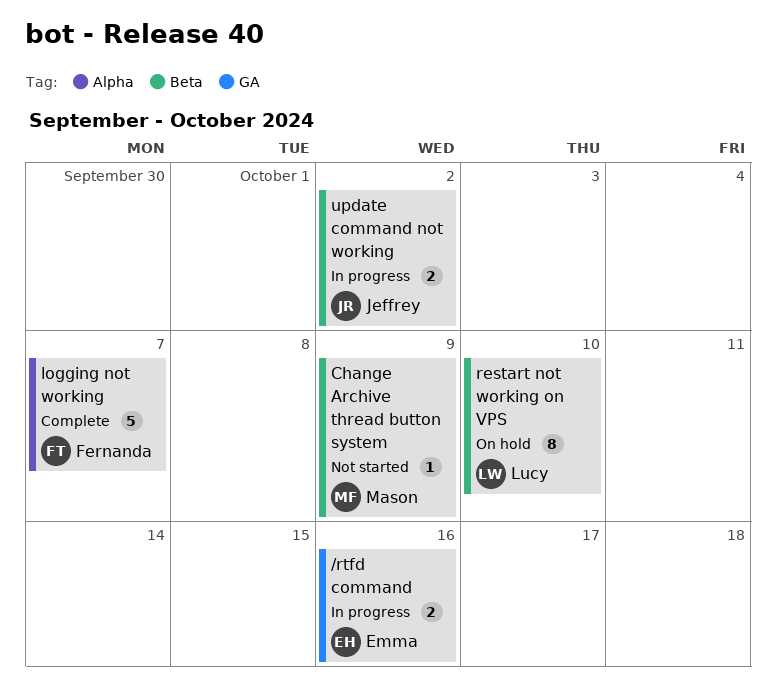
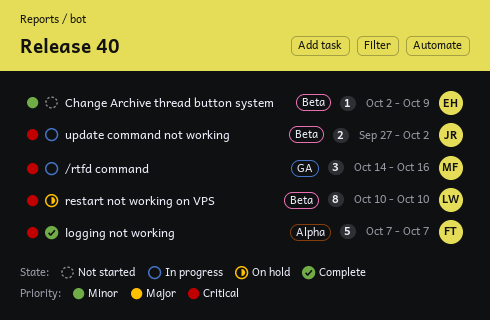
/rtfd command, owner: Emma -> Mason
/rtfd command, estimate: 2 -> 3
Change Archive thread button system, owner: Mason -> Emma

